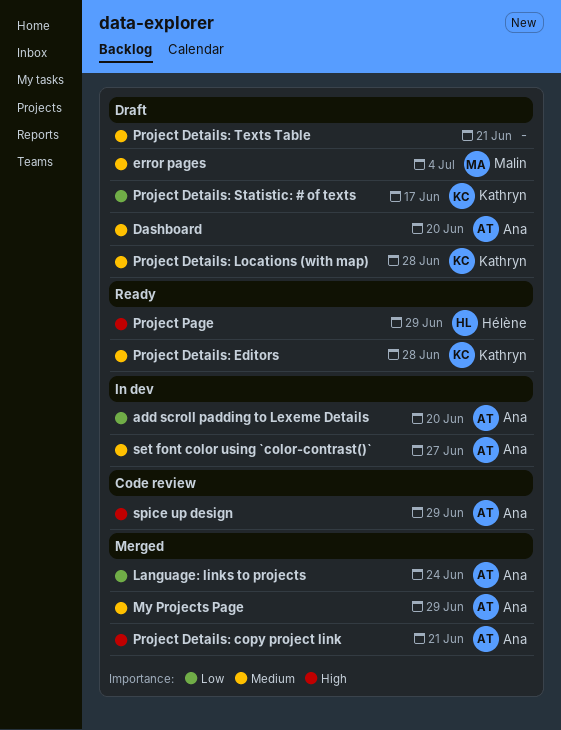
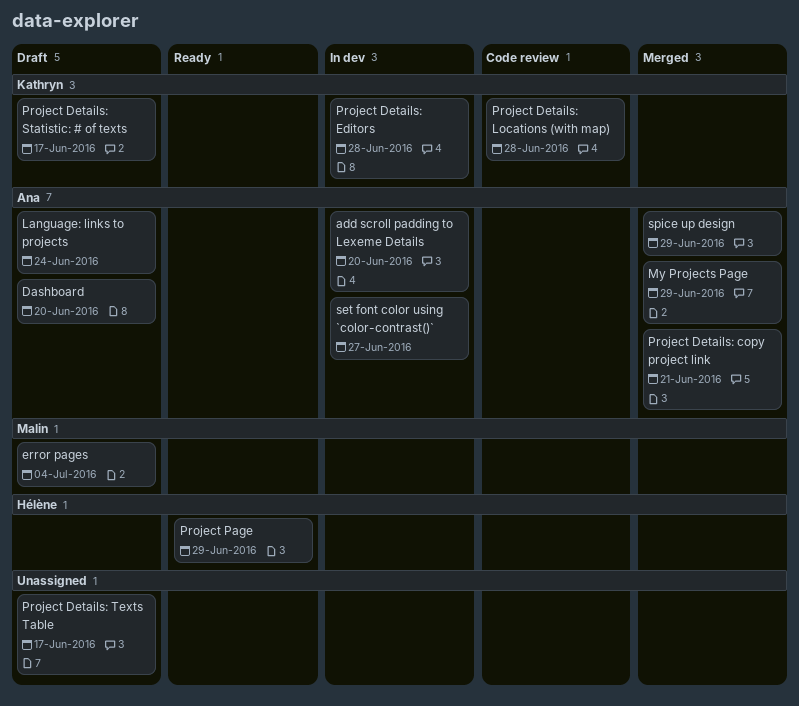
Language: links to projects, status: Merged -> Draft
Project Details: Editors, status: Ready -> In dev
Project Details: Locations (with map), status: Draft -> Code review
Project Details: Texts Table, due: Jun 21 -> Jun 17
spice up design, status: Code review -> Merged

